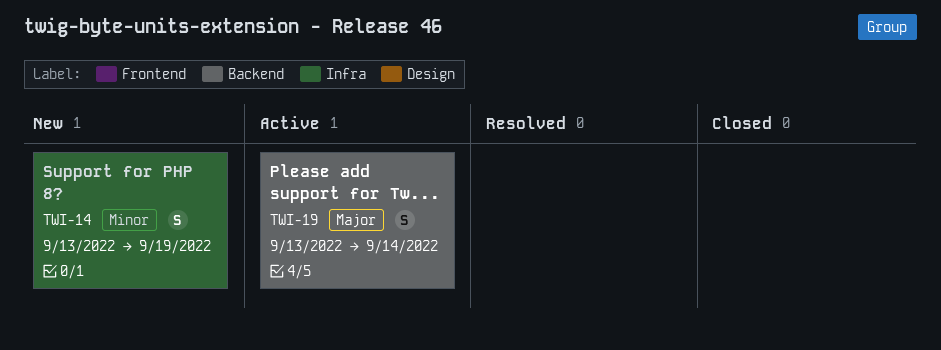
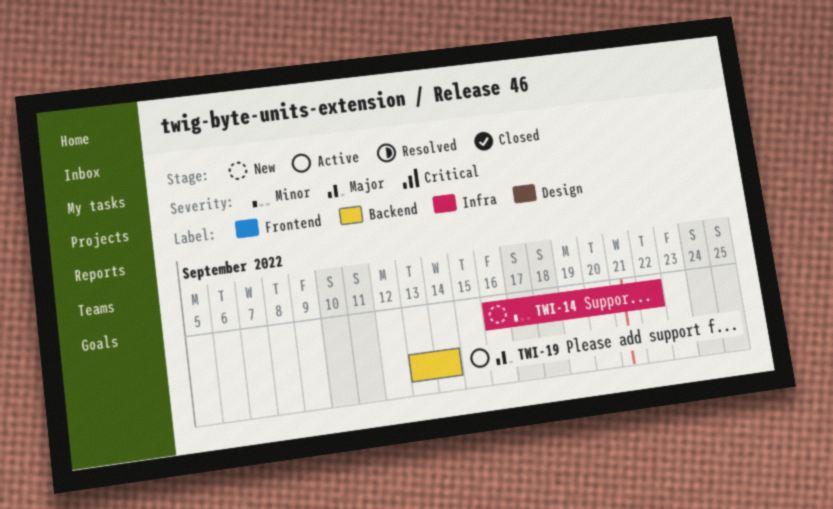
TWI-14, start: Sep 13 -> Sep 16
TWI-14, due: Sep 19 -> Sep 22

